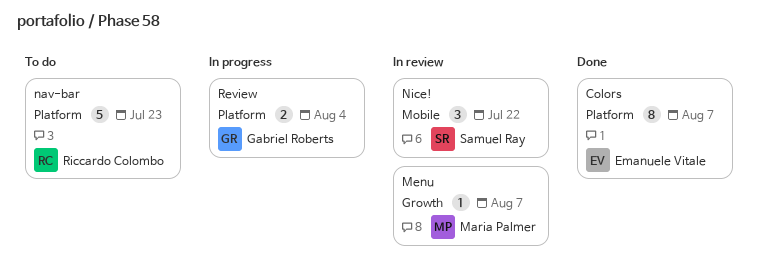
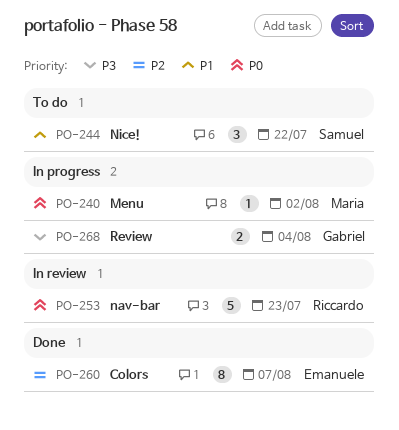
Menu, status: In review -> In progress
Menu, due: Aug 7 -> Aug 2
nav-bar, status: To do -> In review
Nice!, status: In review -> To do

